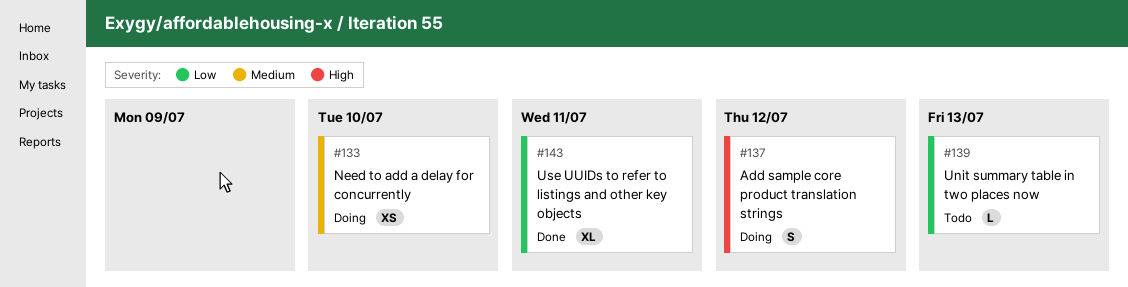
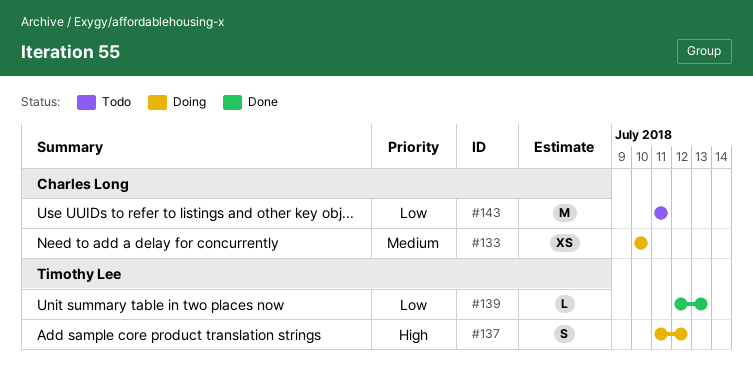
#139, status: Todo -> Done
#143, status: Done -> Todo
#143, estimate: XL -> M

